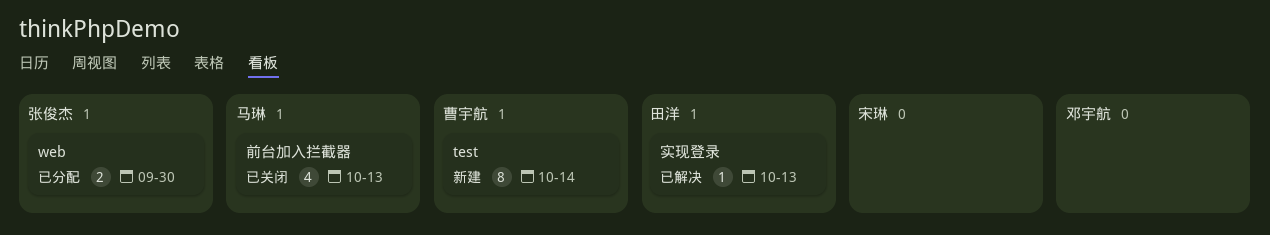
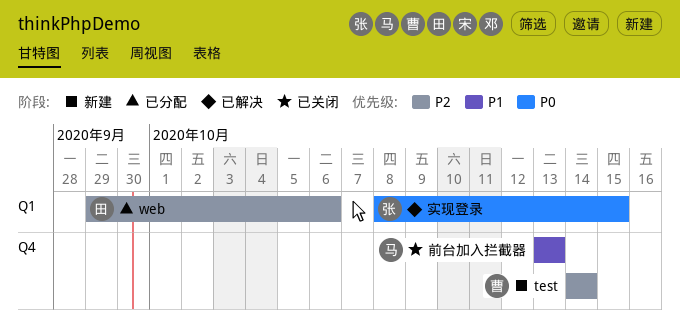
web, owner: 张俊杰 -> 田洋
web, due: Sep 30 -> Oct 6
实现登录, owner: 田洋 -> 张俊杰
实现登录, due: Oct 13 -> Oct 15

